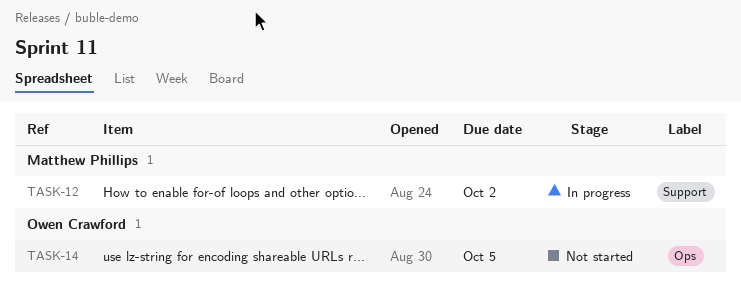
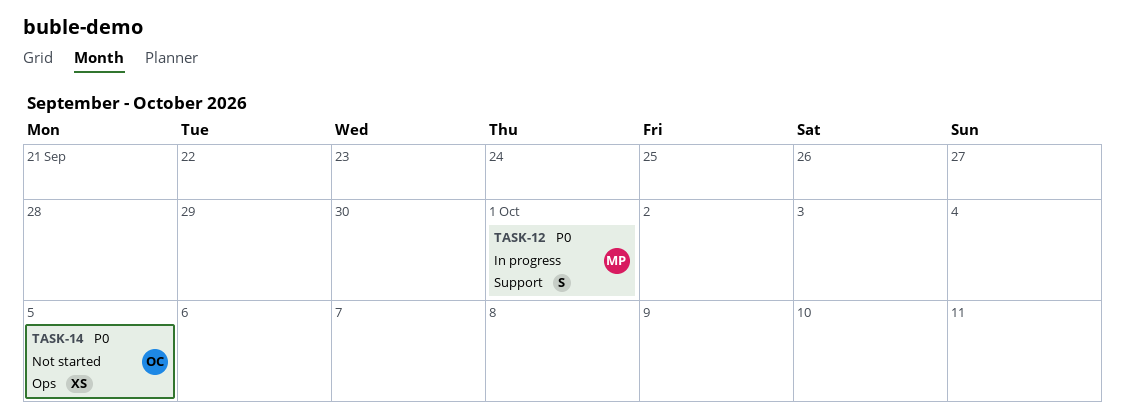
TASK-12, due: Oct 2 -> Oct 1

